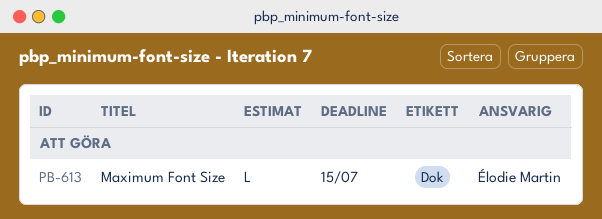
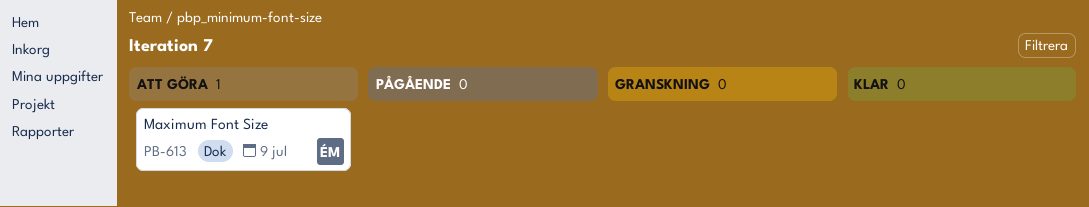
PB-613, due: Jul 15 -> Jul 9

